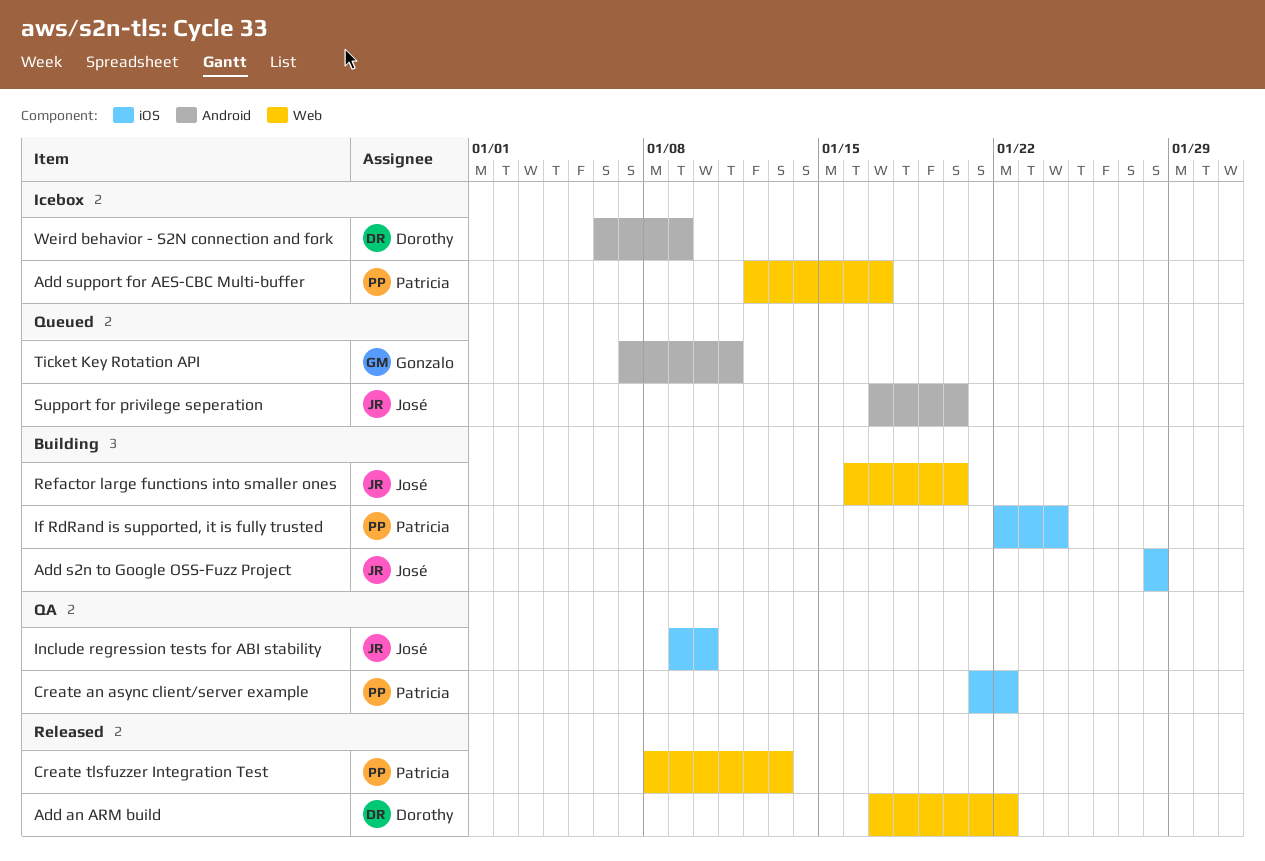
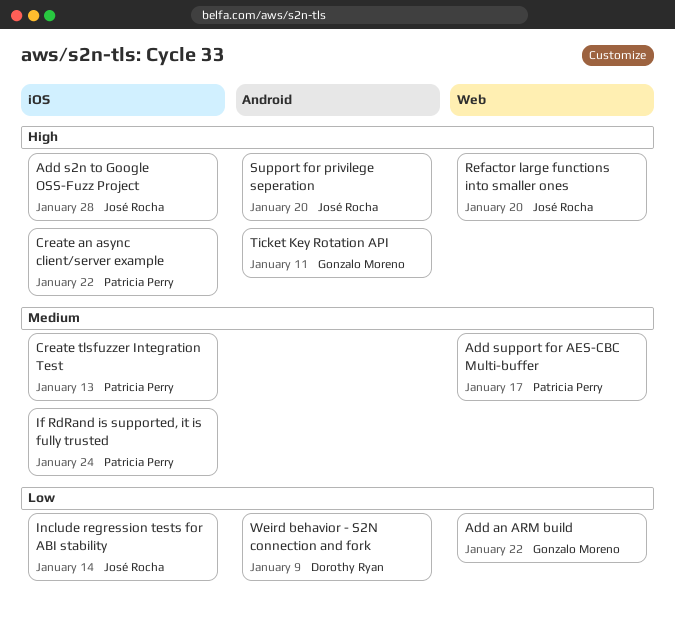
Add an ARM build, owner: Dorothy Ryan -> Gonzalo Moreno
Create tlsfuzzer Integration Test, label: Web -> iOS
Include regression tests for ABI stability, due: Jan 10 -> Jan 14

